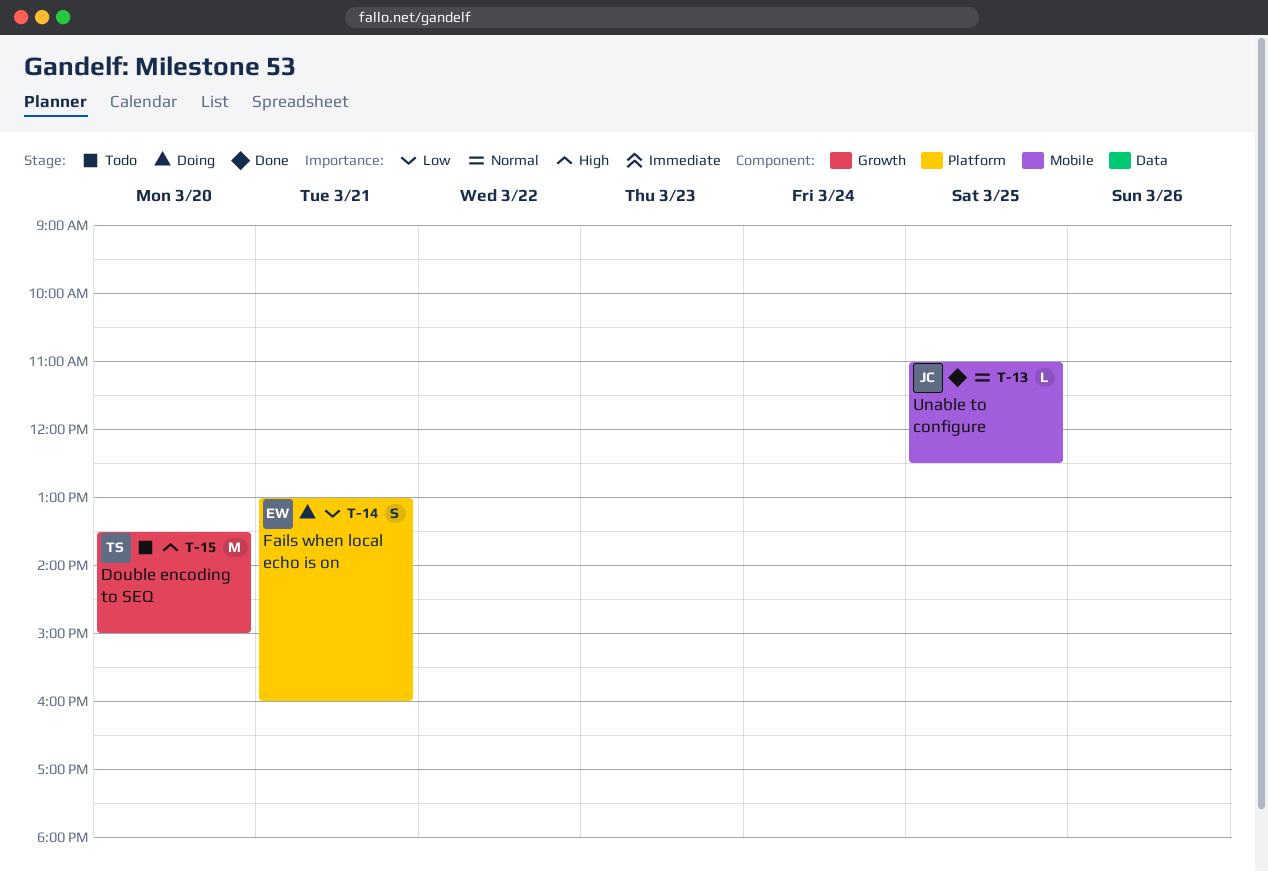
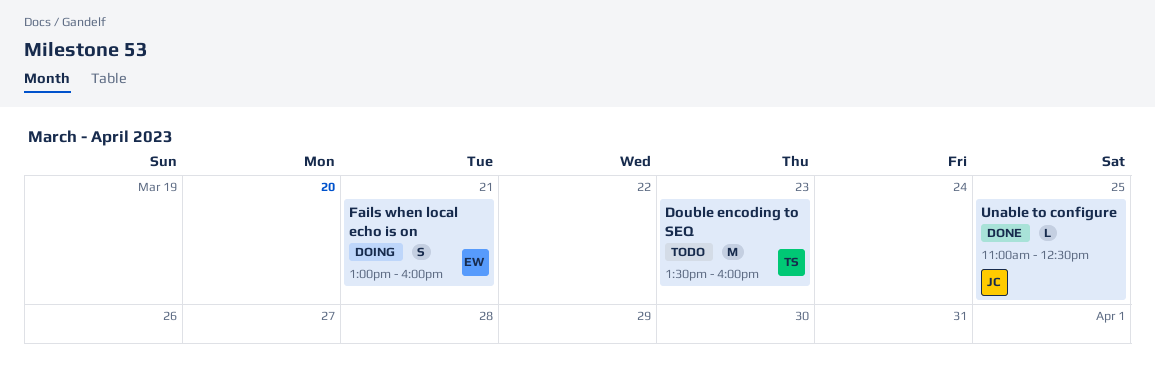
Double encoding to SEQ, day: Mar 20 -> Mar 23
Double encoding to SEQ, ends: 15:00 -> 16:00

